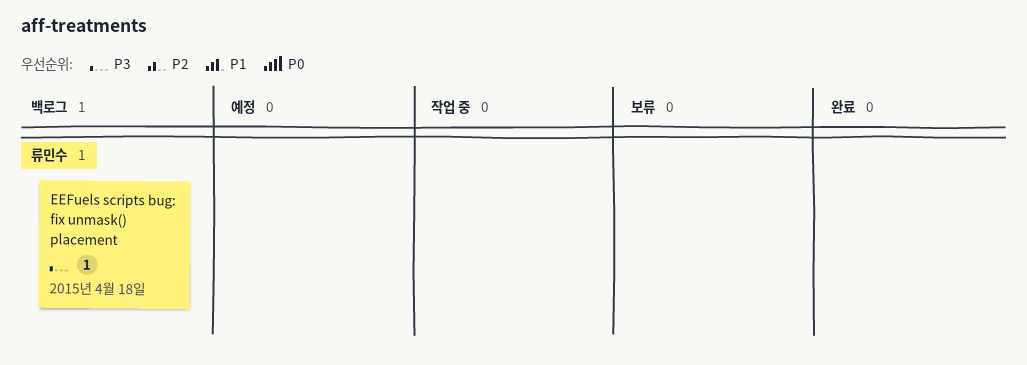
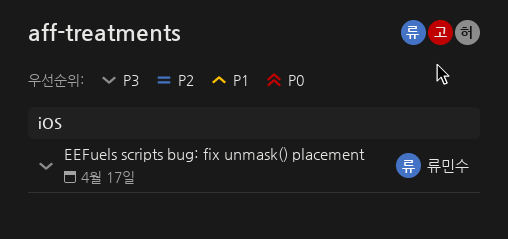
EEFuels scripts bug: fix unmask() placement, due: Apr 18 -> Apr 17

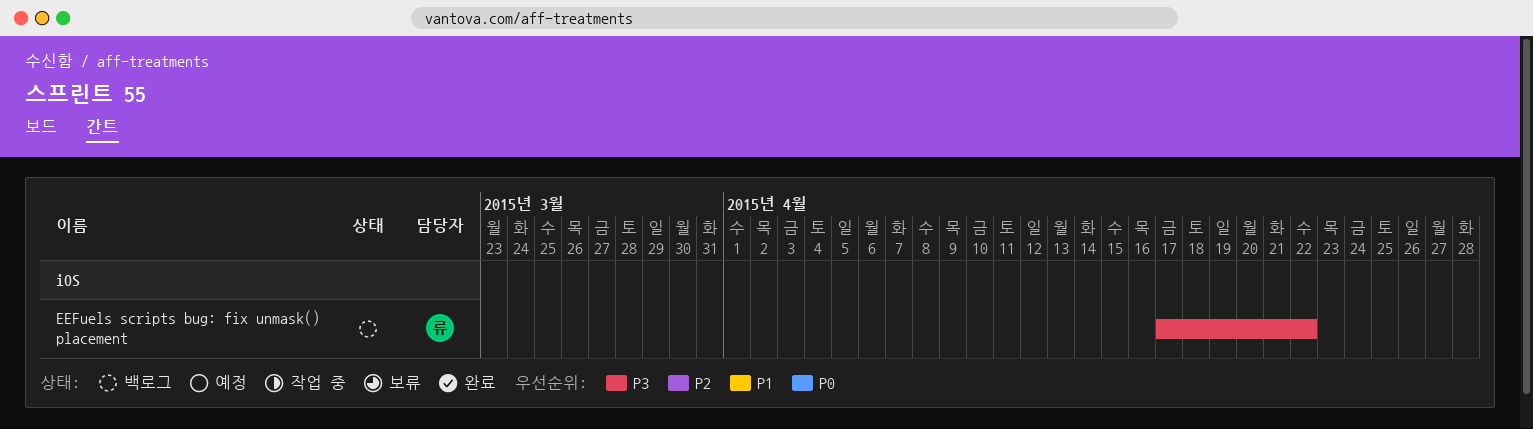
EEFuels scripts bug: fix unmask() placement, due: Apr 17 -> Apr 22

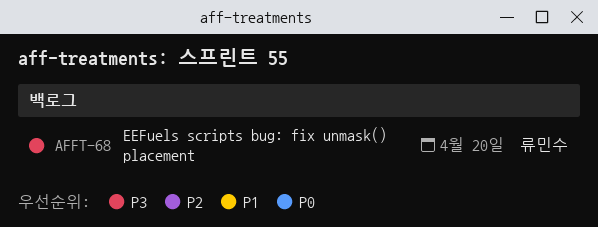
EEFuels scripts bug: fix unmask() placement, due: Apr 22 -> Apr 20

